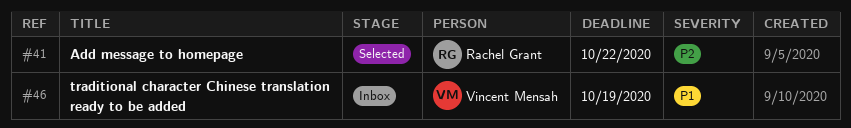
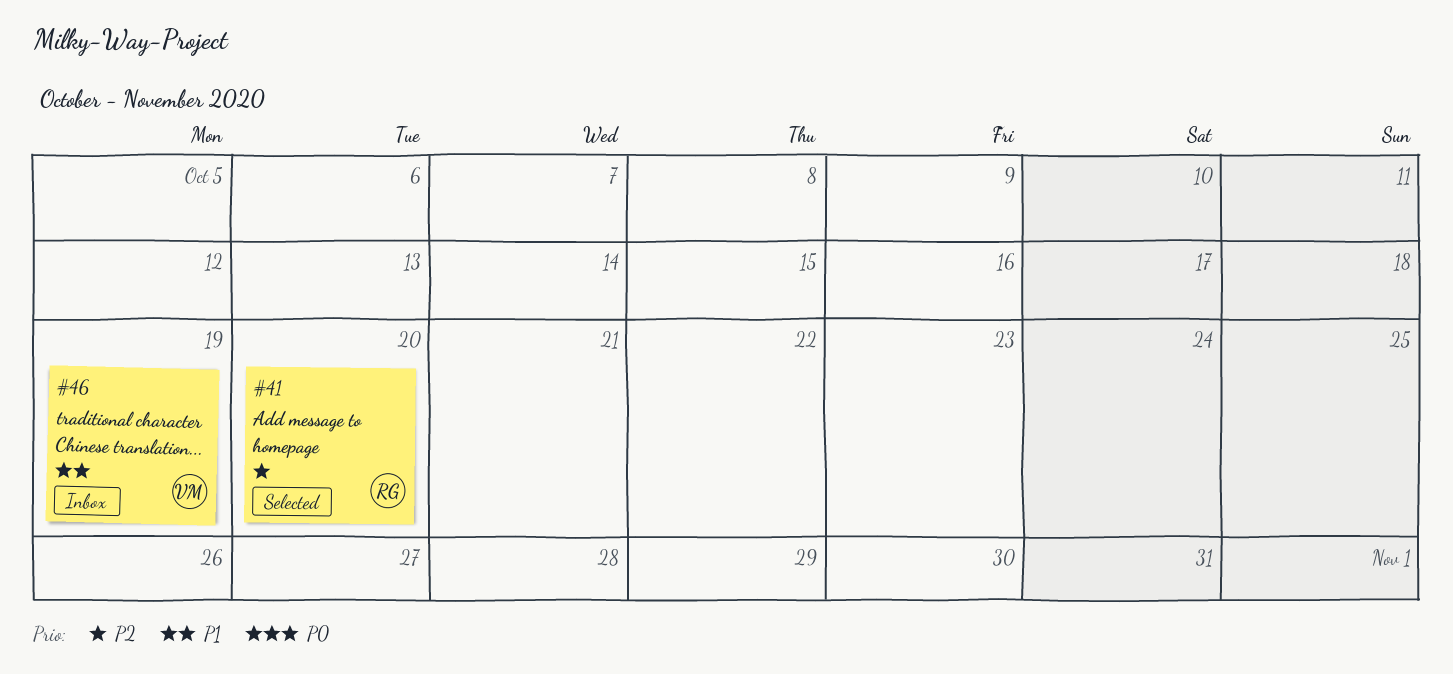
#41, due: Oct 22 -> Oct 20

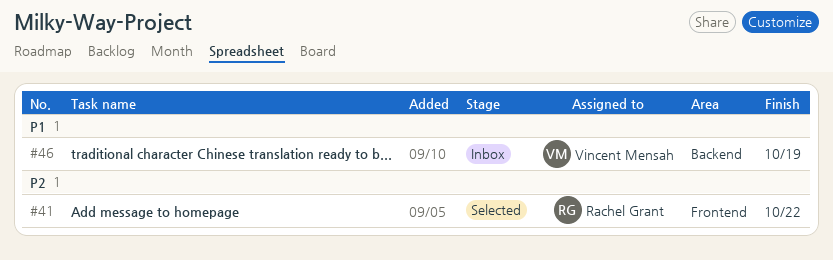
#41, due: Oct 20 -> Oct 22

